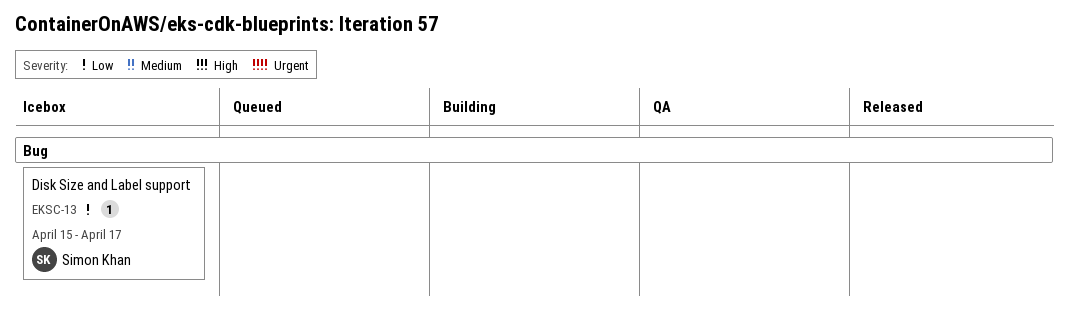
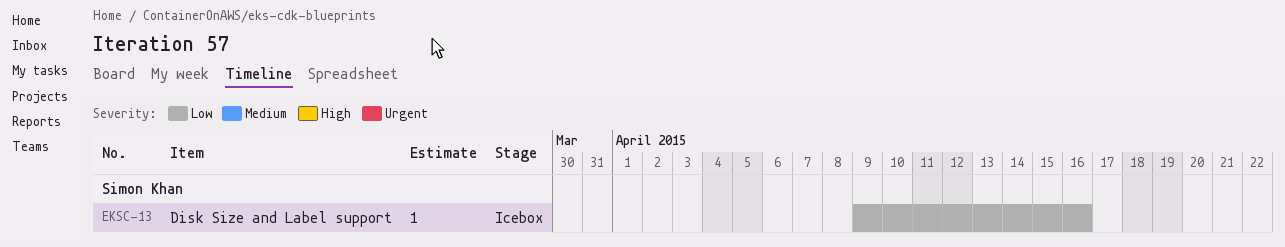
EKSC-13, start: Apr 15 -> Apr 9
EKSC-13, due: Apr 17 -> Apr 16

